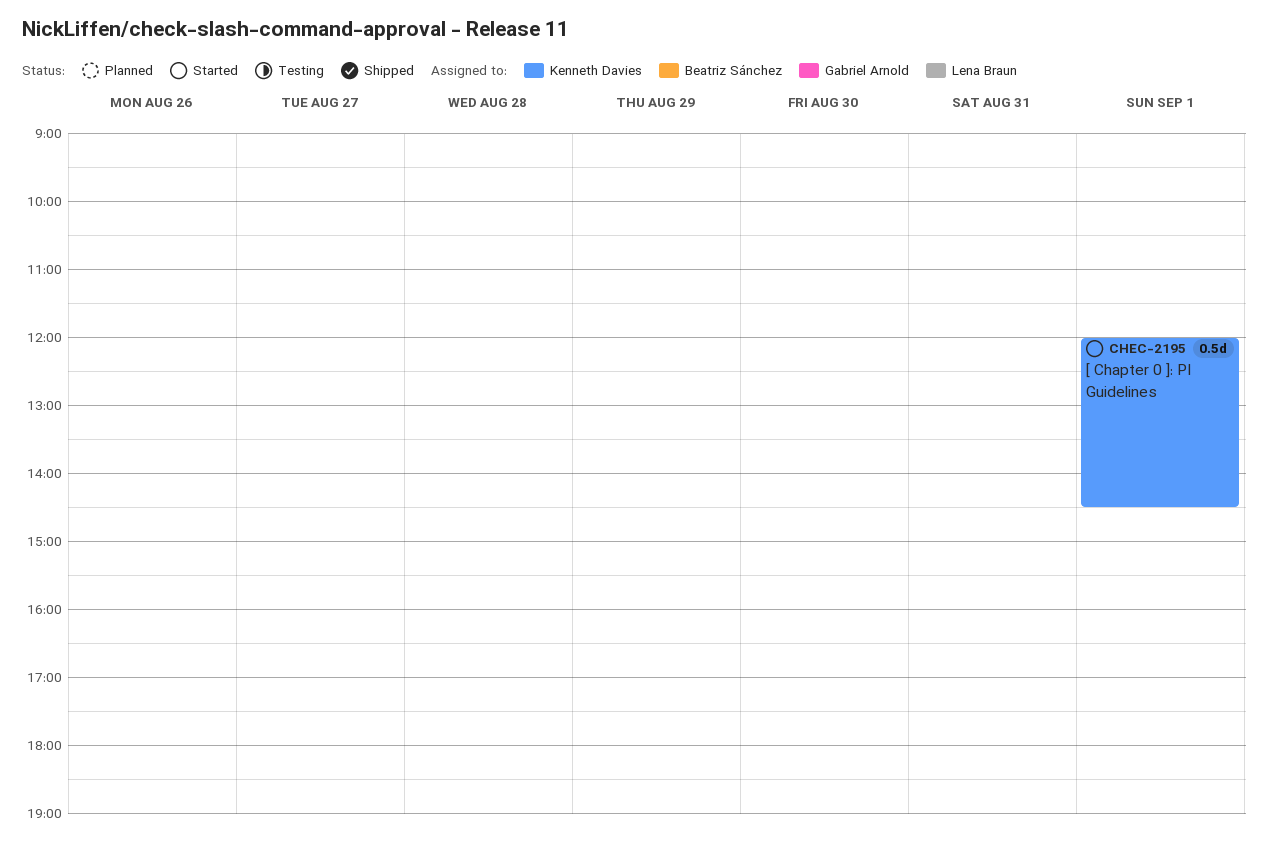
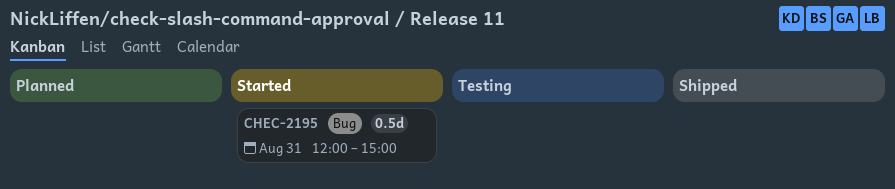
CHEC-2195, day: Sep 1 -> Aug 31
CHEC-2195, ends: 14:30 -> 15:00

